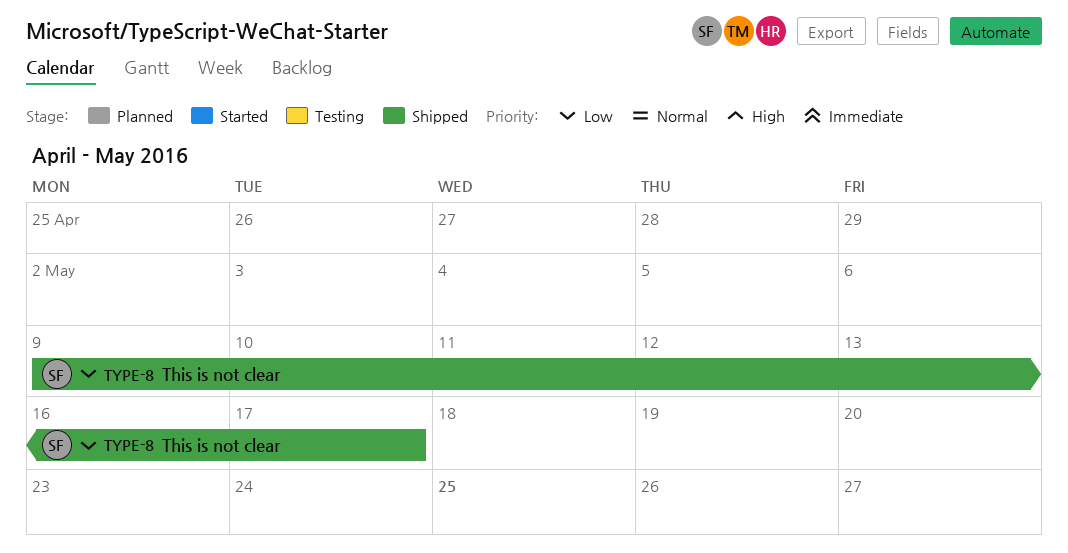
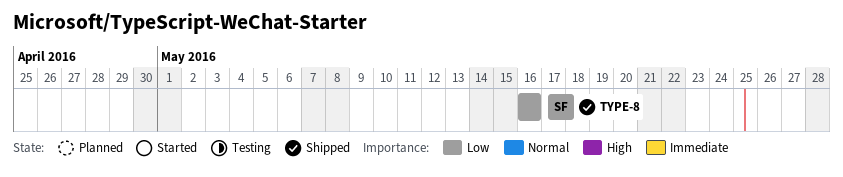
TYPE-8, start: May 9 -> May 16
TYPE-8, due: May 17 -> May 16

